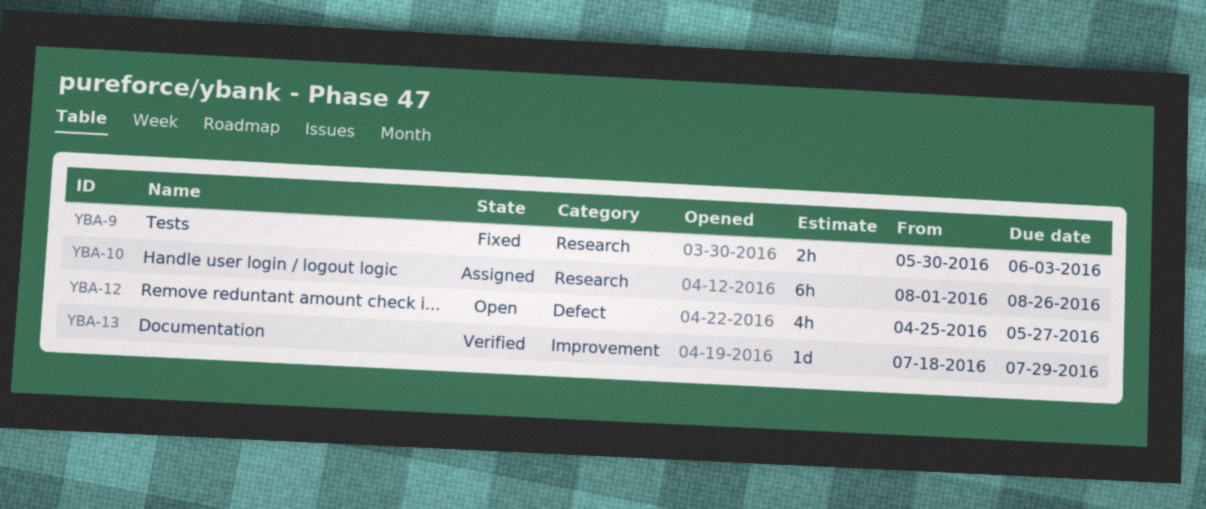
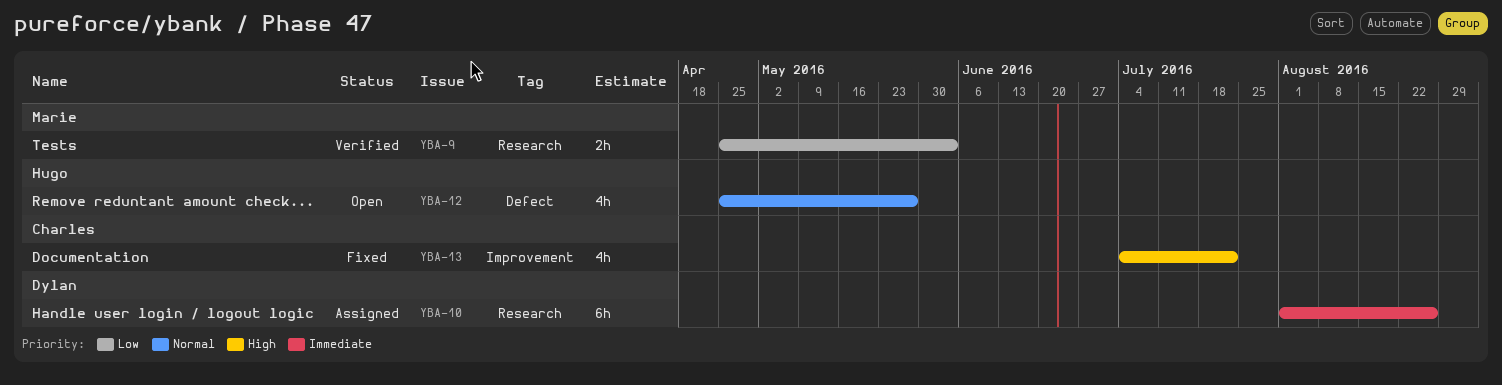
YBA-9, status: Fixed -> Verified
YBA-9, start: May 30 -> Apr 25
YBA-13, status: Verified -> Fixed
YBA-13, estimate: 1d -> 4h
YBA-13, start: Jul 18 -> Jul 4
YBA-13, due: Jul 29 -> Jul 22

